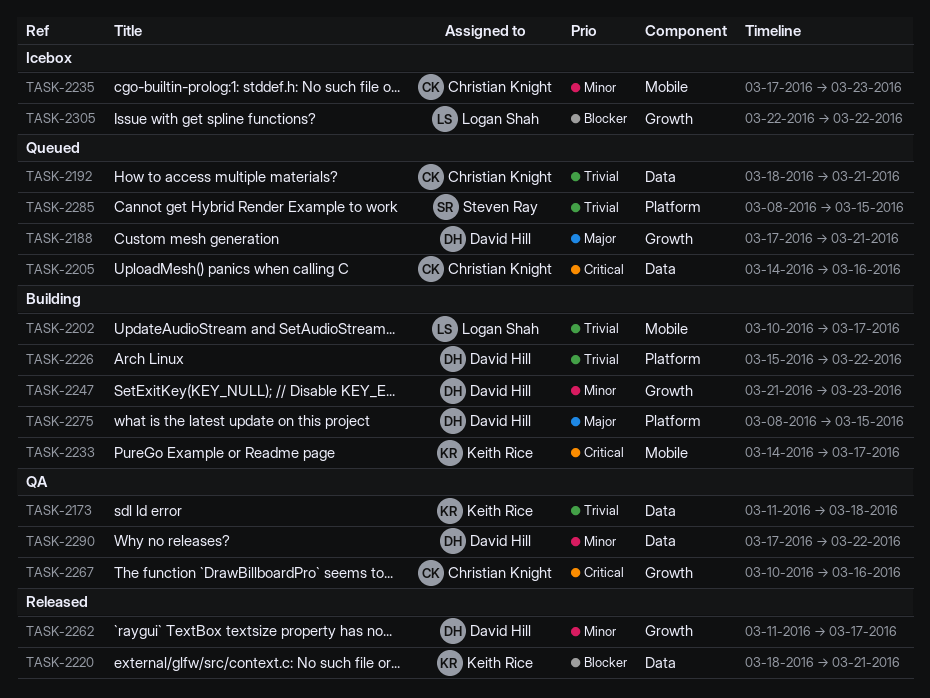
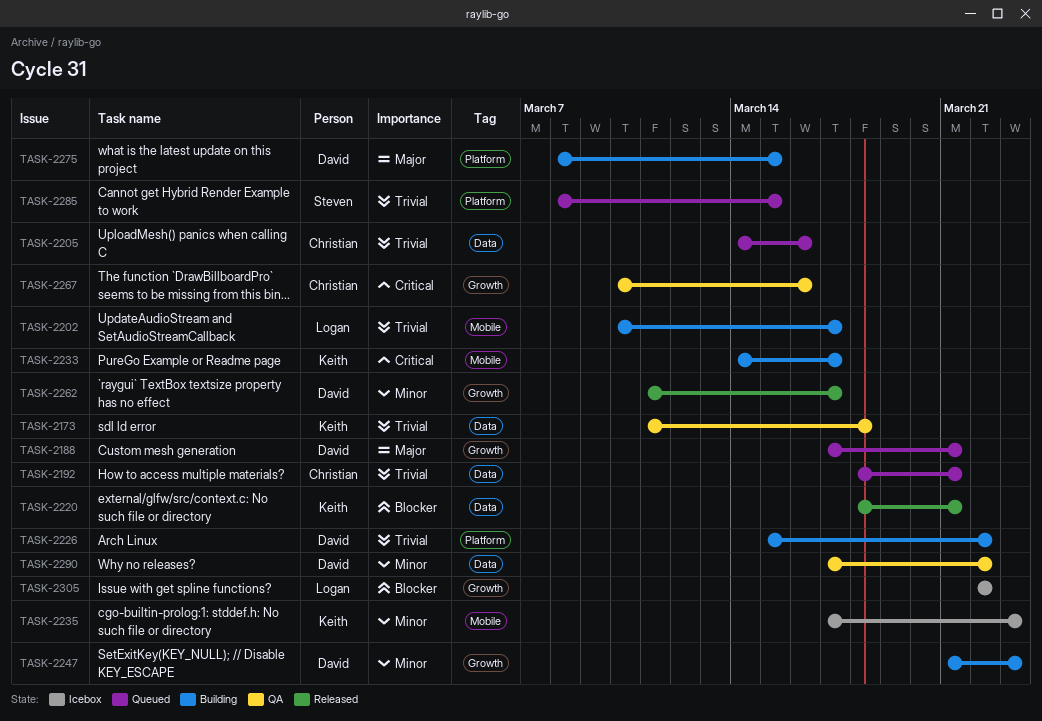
TASK-2205, priority: Critical -> Trivial
TASK-2235, owner: Christian Knight -> Keith Rice

